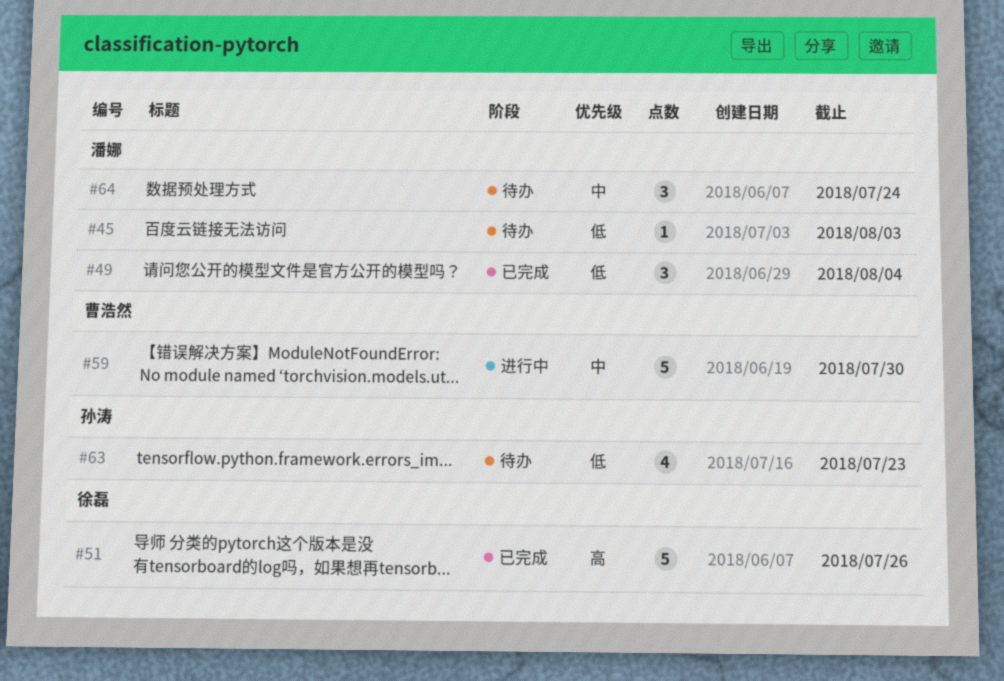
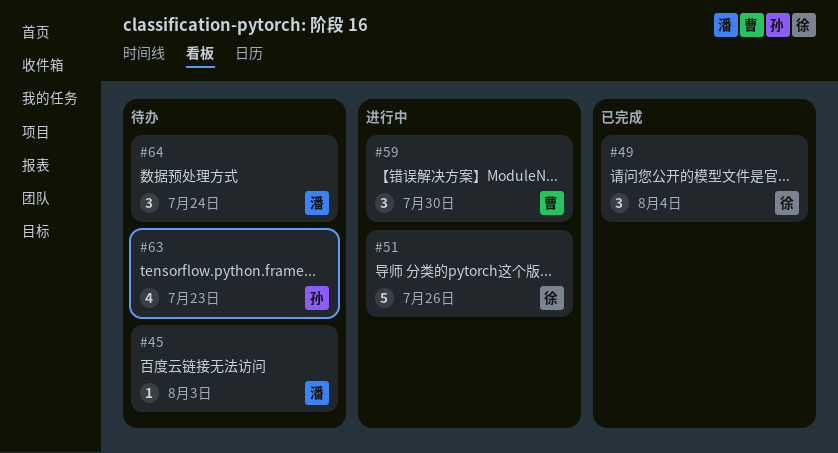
#49, owner: 潘娜 -> 徐磊
#51, status: 已完成 -> 进行中
#59, estimate: 5 -> 3

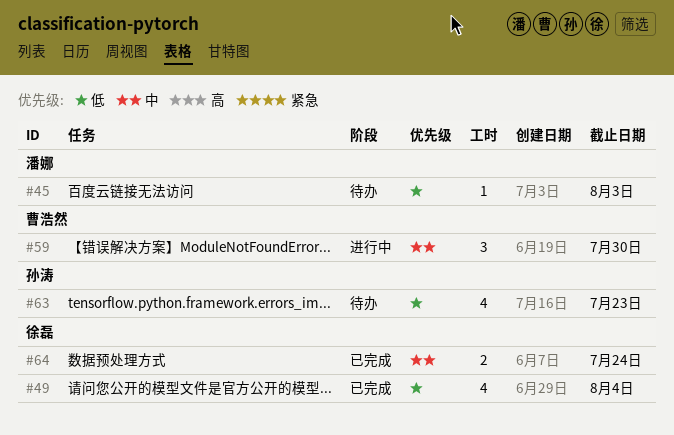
#49, estimate: 3 -> 4
#51: present -> none
#64, status: 待办 -> 已完成
#64, owner: 潘娜 -> 徐磊
#64, estimate: 3 -> 2

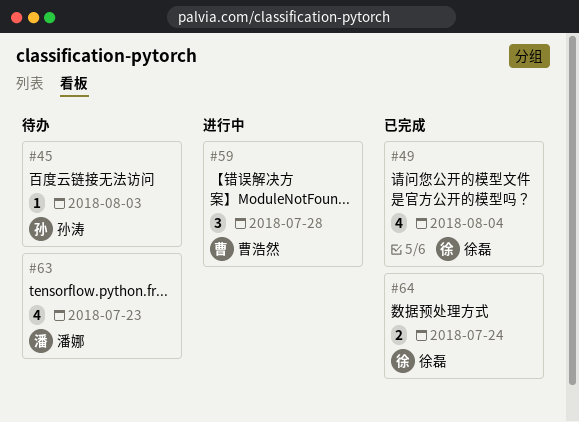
#45, owner: 潘娜 -> 孙涛
#59, due: Jul 30 -> Jul 28
#63, owner: 孙涛 -> 潘娜

